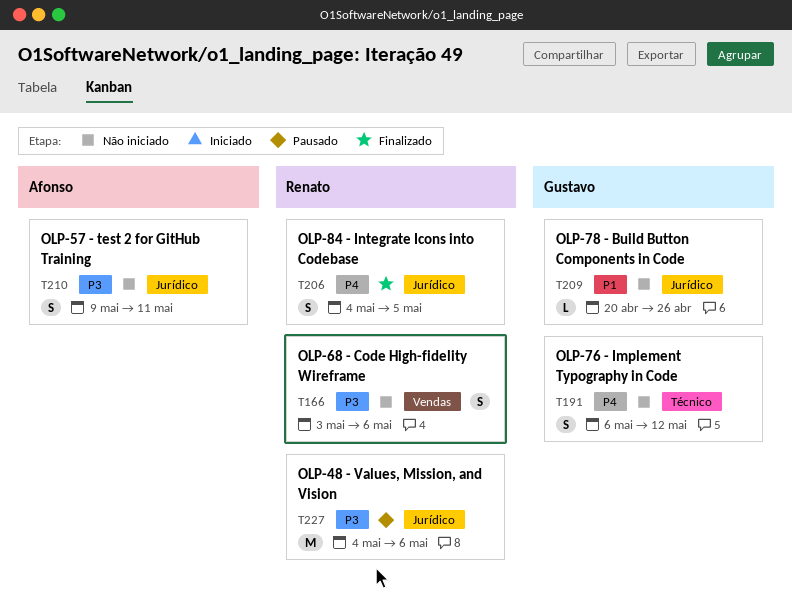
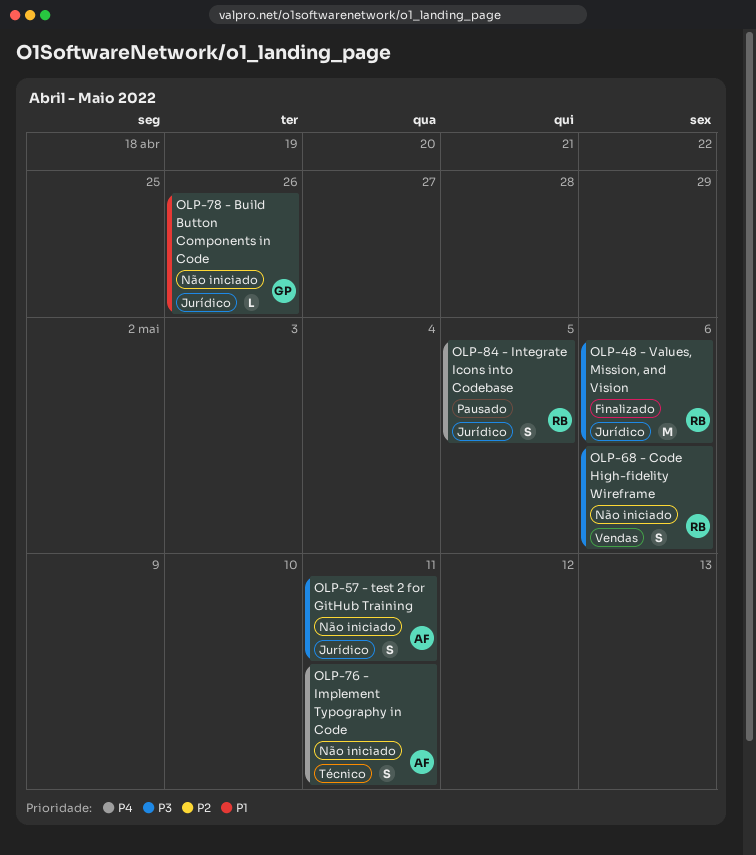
OLP-48 - Values, Mission, and Vision, status: Pausado -> Finalizado
OLP-76 - Implement Typography in Code, owner: Gustavo -> Afonso
OLP-76 - Implement Typography in Code, due: May 12 -> May 11
OLP-84 - Integrate Icons into Codebase, status: Finalizado -> Pausado

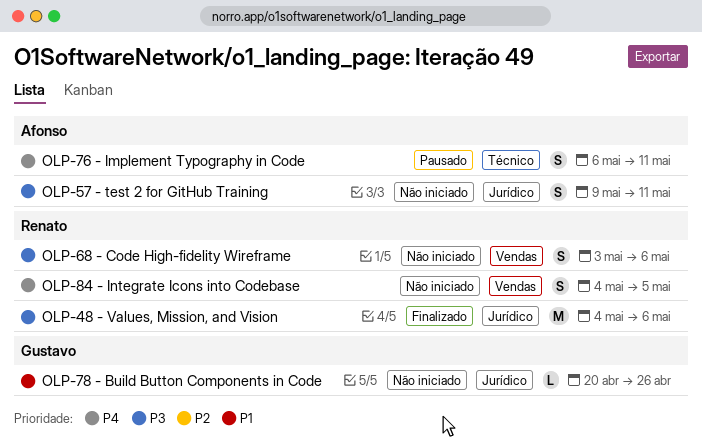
OLP-76 - Implement Typography in Code, status: Não iniciado -> Pausado
OLP-84 - Integrate Icons into Codebase, status: Pausado -> Não iniciado
OLP-84 - Integrate Icons into Codebase, label: Jurídico -> Vendas

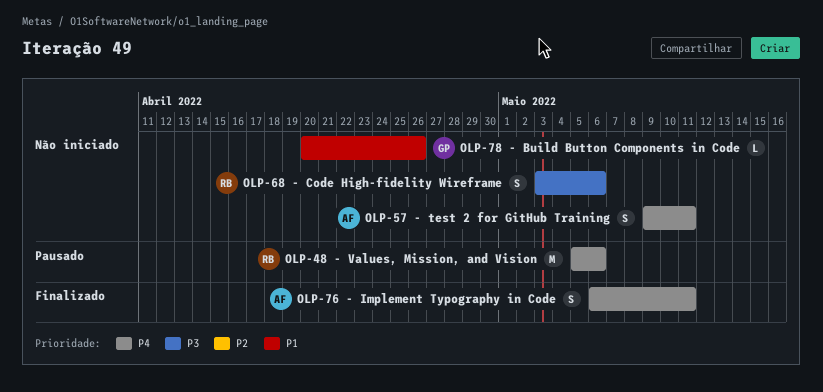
OLP-48 - Values, Mission, and Vision, status: Finalizado -> Pausado
OLP-48 - Values, Mission, and Vision, priority: P3 -> P4
OLP-48 - Values, Mission, and Vision, start: May 4 -> May 5
OLP-57 - test 2 for GitHub Training, priority: P3 -> P4
OLP-76 - Implement Typography in Code, status: Pausado -> Finalizado
OLP-84 - Integrate Icons into Codebase: present -> none

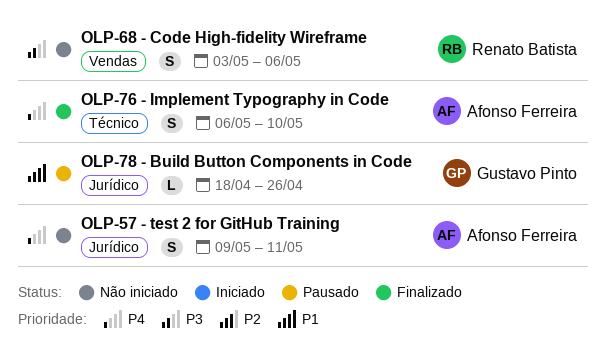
OLP-48 - Values, Mission, and Vision: present -> none
OLP-76 - Implement Typography in Code, due: May 11 -> May 10
OLP-78 - Build Button Components in Code, status: Não iniciado -> Pausado
OLP-78 - Build Button Components in Code, start: Apr 20 -> Apr 18

